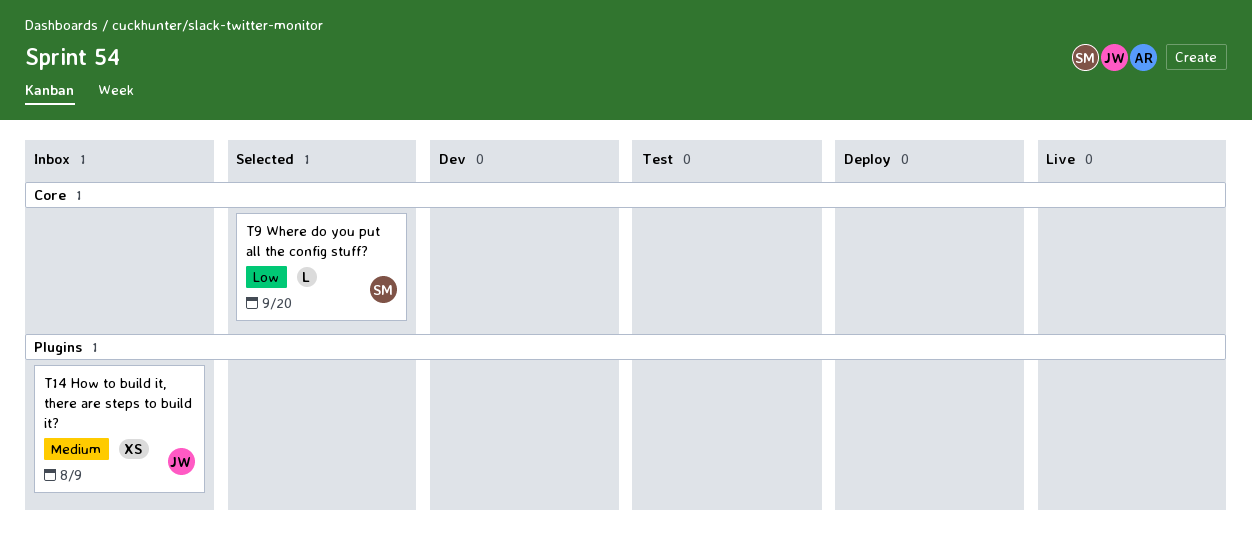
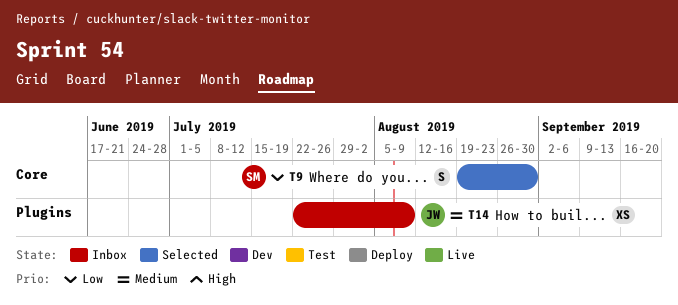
T9, estimate: L -> S
T9, due: Sep 20 -> Aug 30

